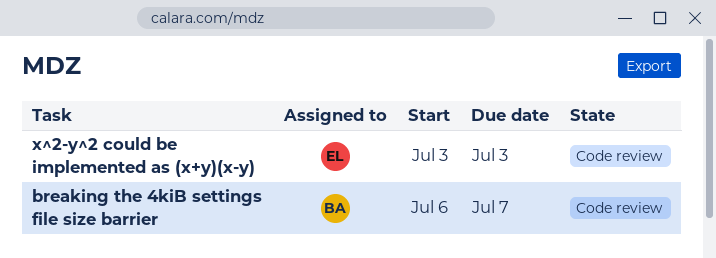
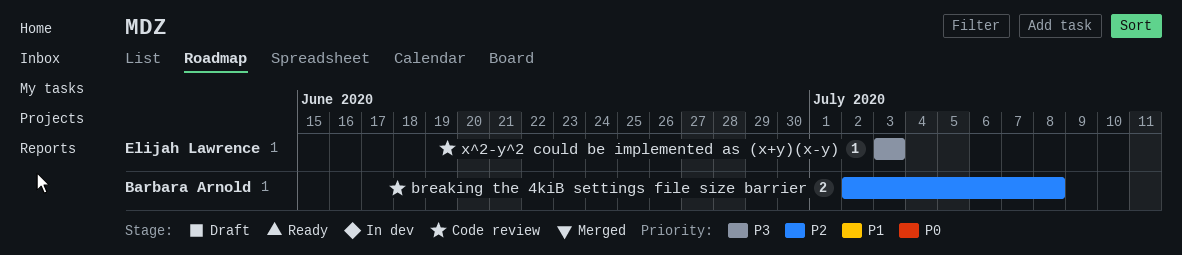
breaking the 4kiB settings file size barrier, start: Jul 6 -> Jul 2
breaking the 4kiB settings file size barrier, due: Jul 7 -> Jul 8

